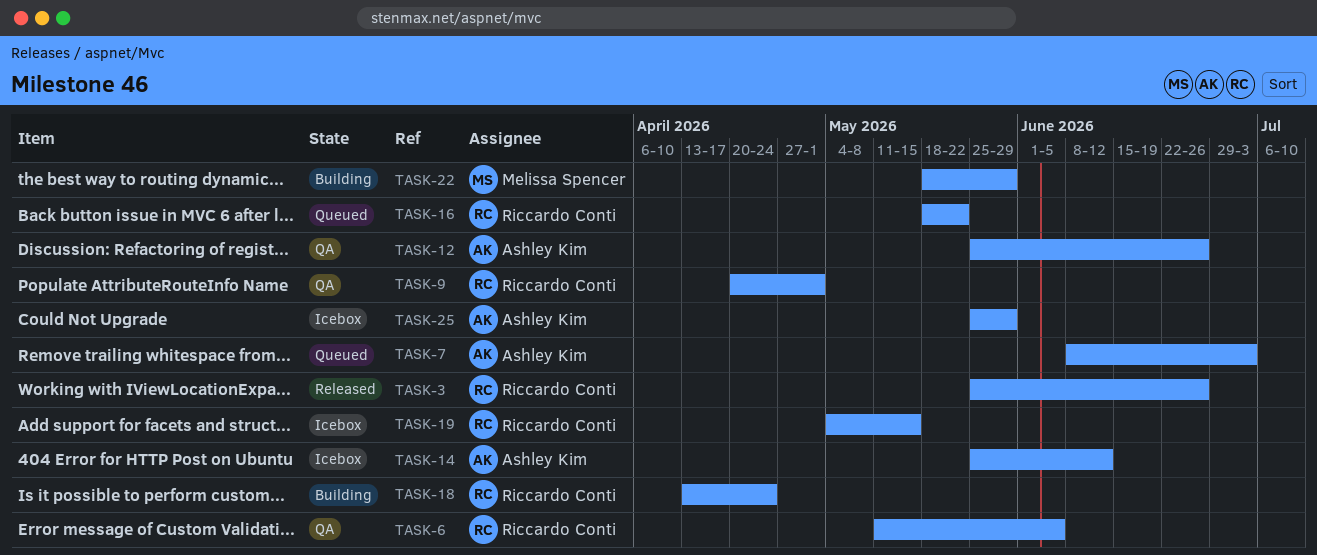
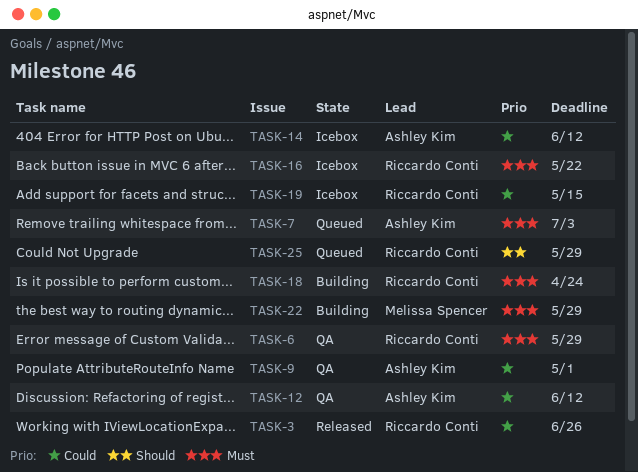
TASK-6, due: Jun 5 -> May 29
TASK-9, owner: Riccardo Conti -> Ashley Kim
TASK-12, due: Jun 26 -> Jun 12
TASK-16, status: Queued -> Icebox
TASK-25, status: Icebox -> Queued
TASK-25, owner: Ashley Kim -> Riccardo Conti

